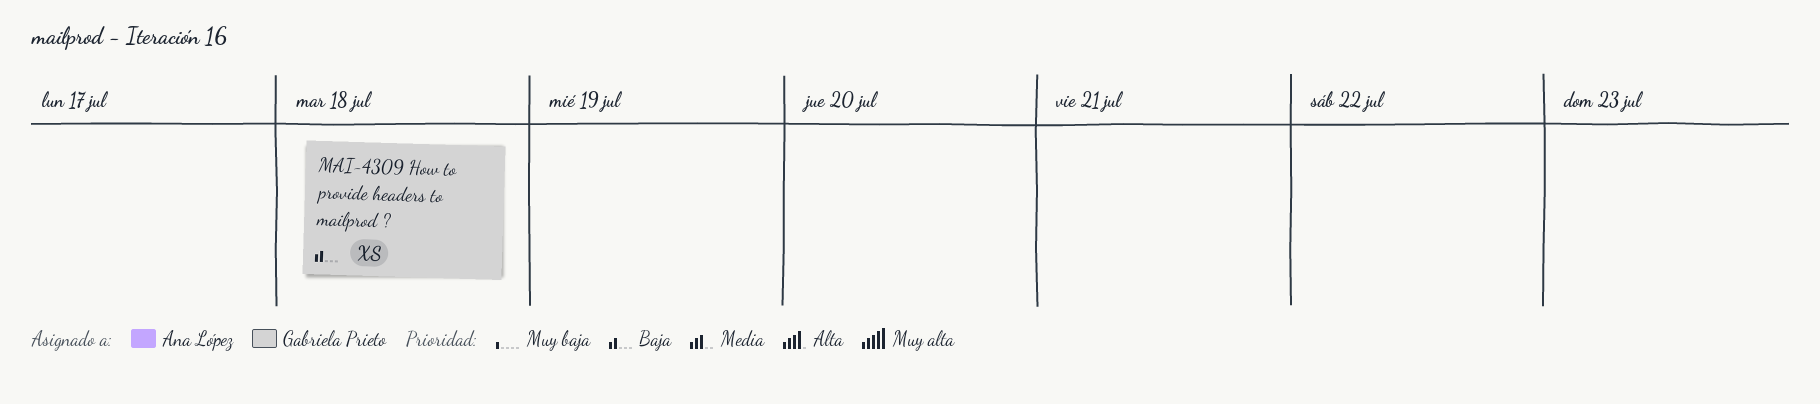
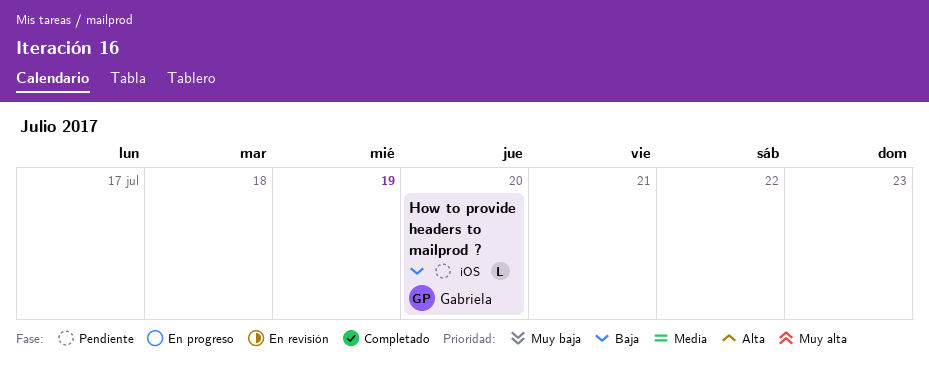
How to provide headers to mailprod ?, estimate: XS -> L
How to provide headers to mailprod ?, due: Jul 18 -> Jul 20

